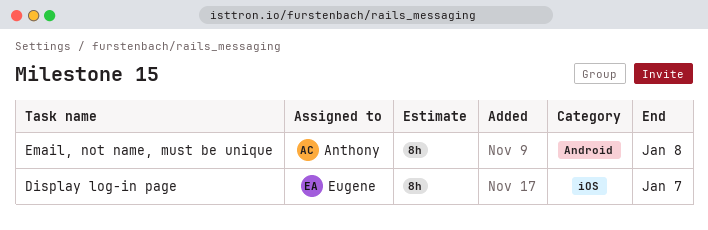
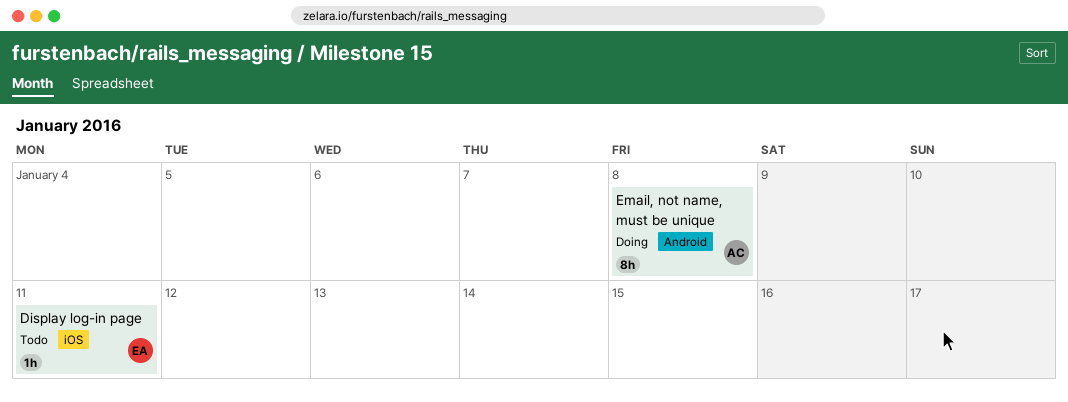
Display log-in page, estimate: 8h -> 1h
Display log-in page, due: Jan 7 -> Jan 11

